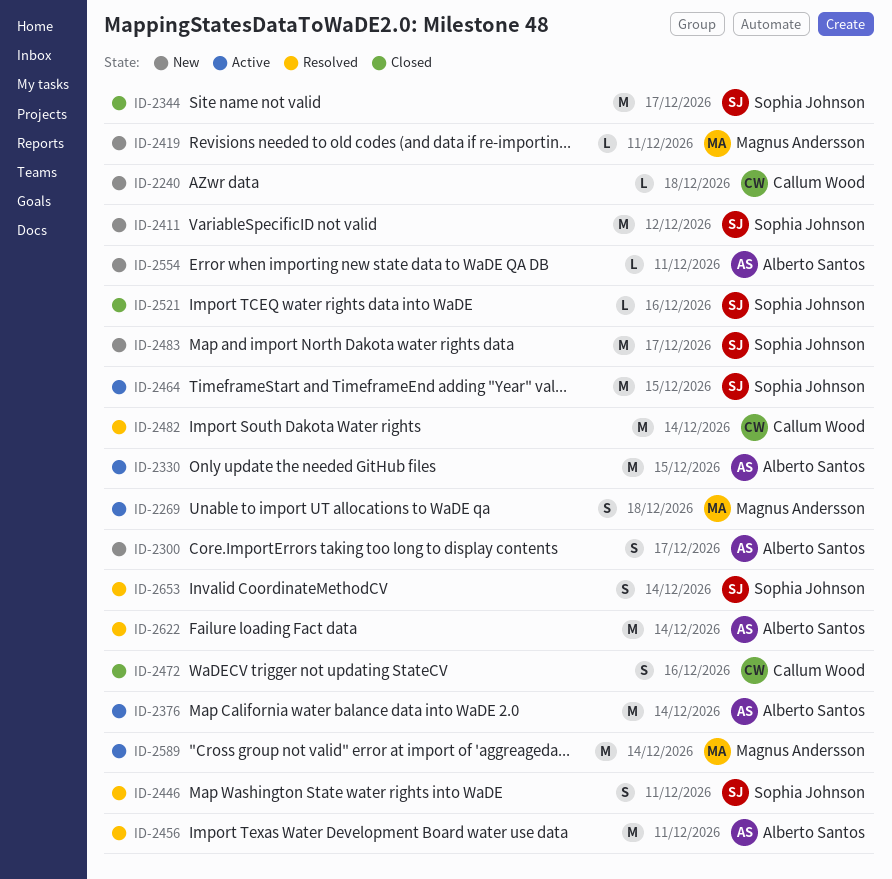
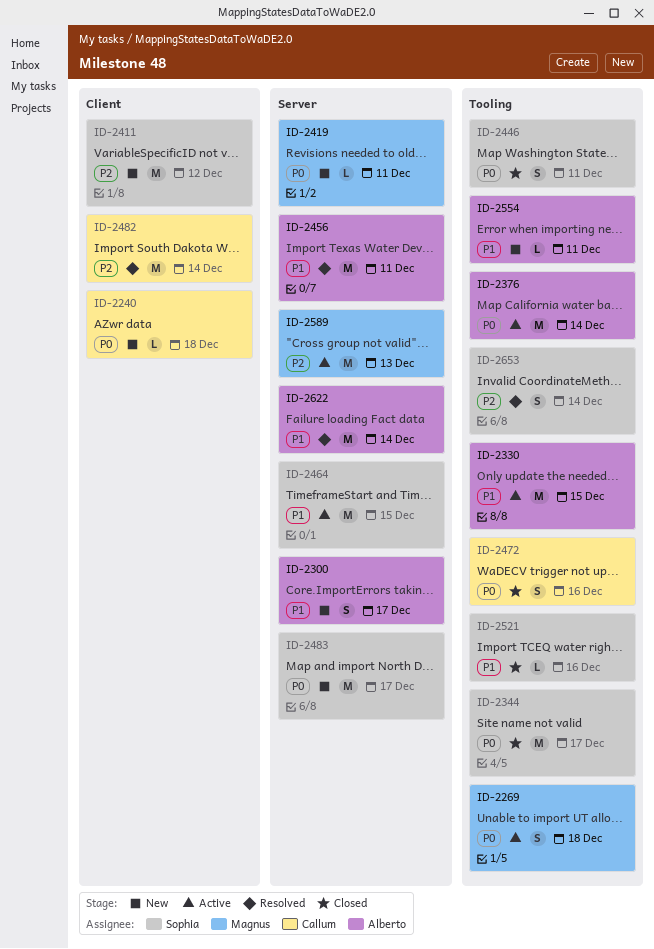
ID-2446, status: Resolved -> Closed
ID-2589, due: Dec 14 -> Dec 13

